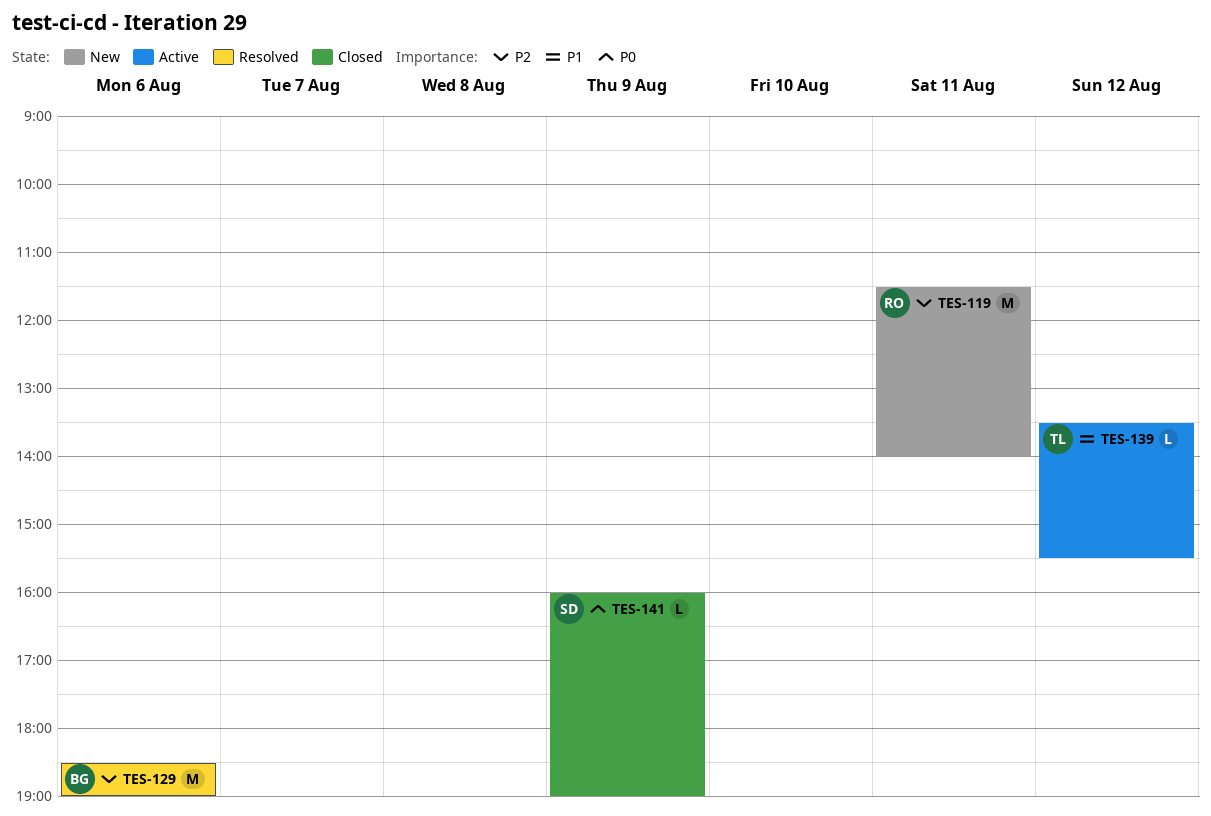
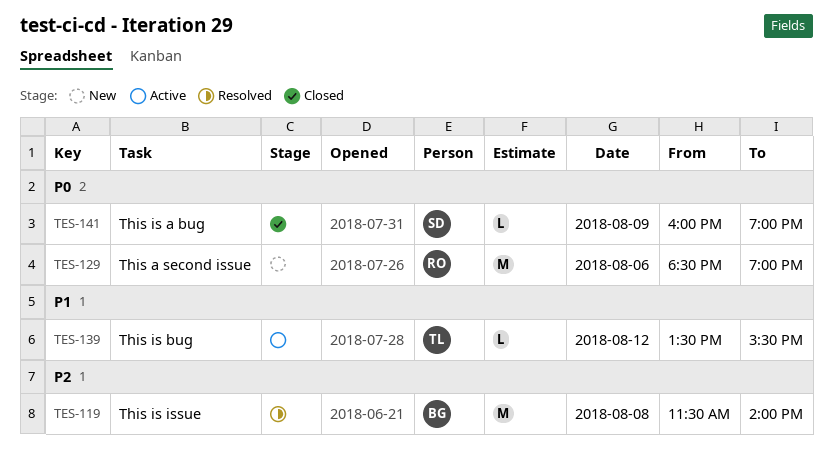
TES-119, status: New -> Resolved
TES-119, owner: RO -> BG
TES-119, day: Aug 11 -> Aug 8
TES-129, status: Resolved -> New
TES-129, owner: BG -> RO
TES-129, priority: P2 -> P0

